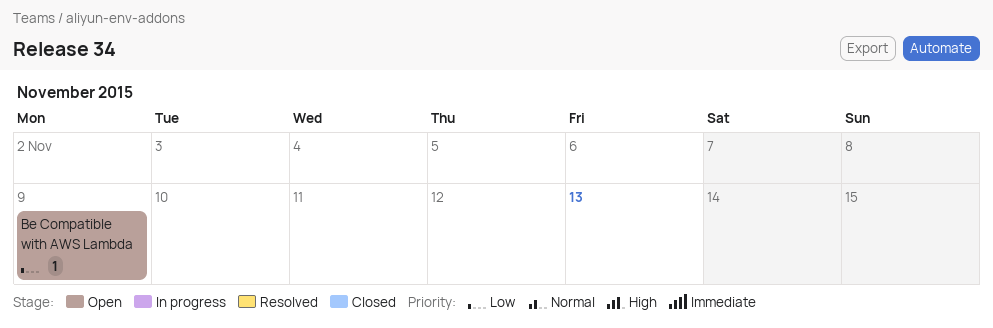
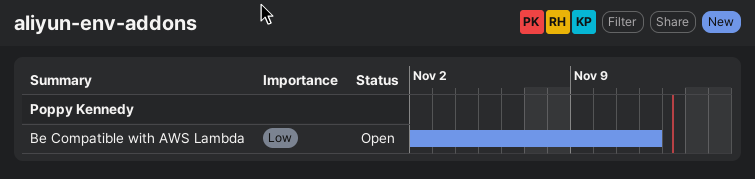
Be Compatible with AWS Lambda, due: Nov 9 -> Nov 12

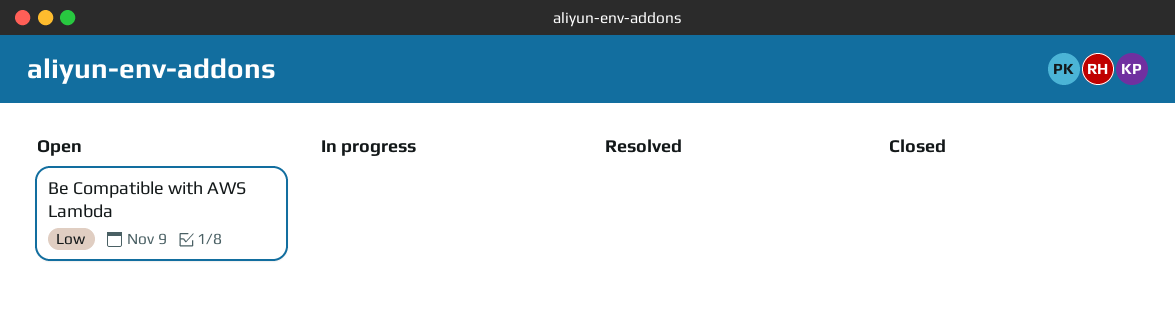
Be Compatible with AWS Lambda, due: Nov 12 -> Nov 9

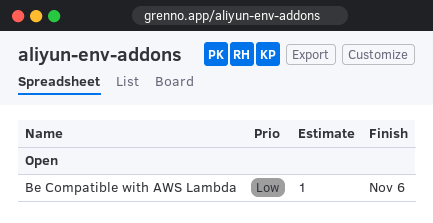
Be Compatible with AWS Lambda, due: Nov 9 -> Nov 6

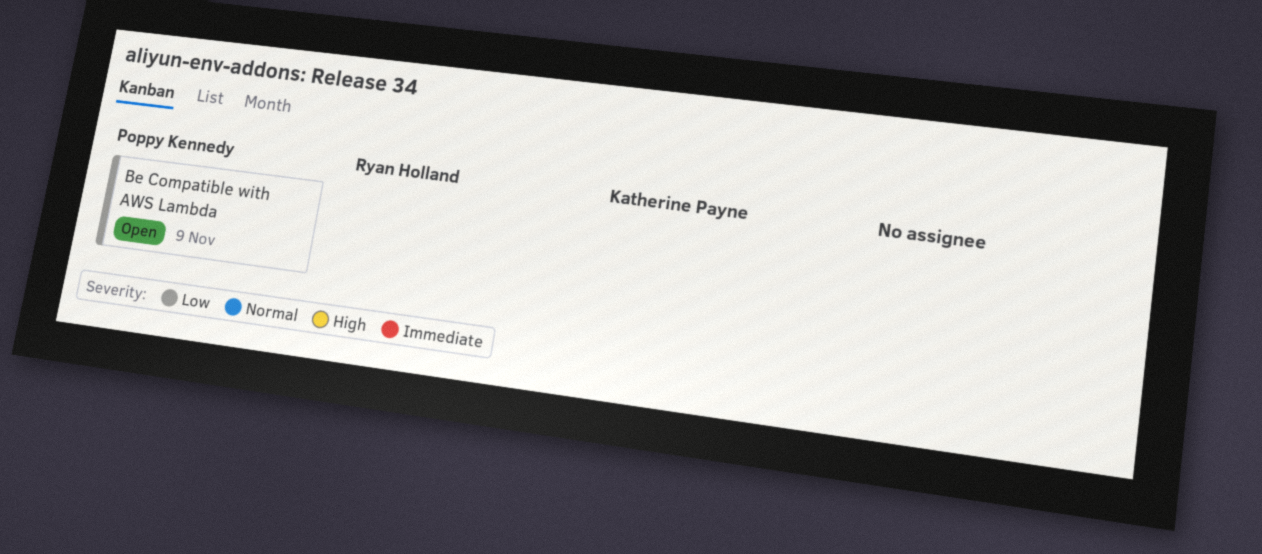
Be Compatible with AWS Lambda, due: Nov 6 -> Nov 9

